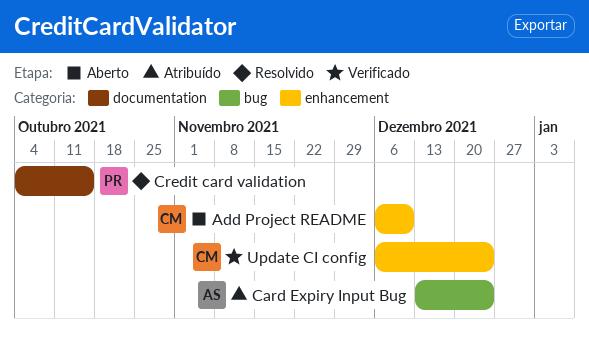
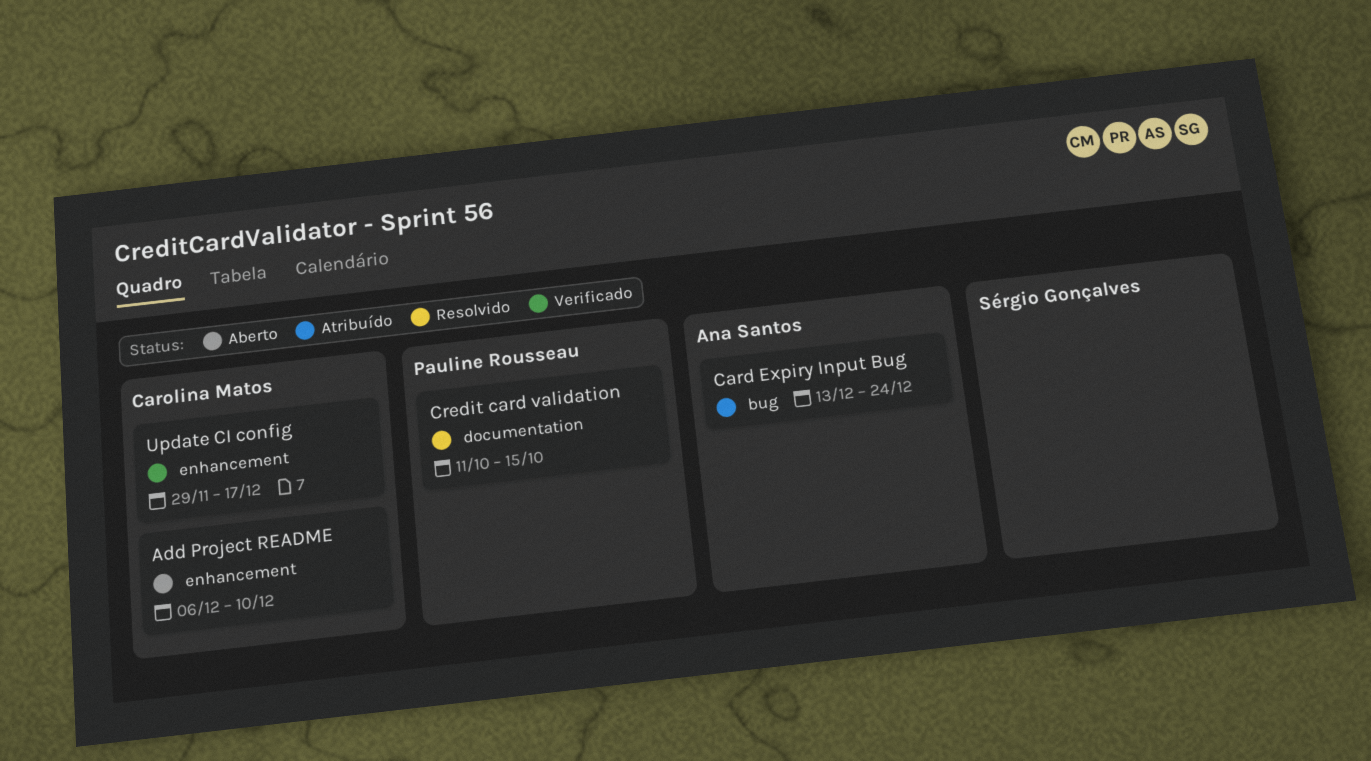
Credit card validation, start: Oct 4 -> Oct 11
Update CI config, start: Dec 6 -> Nov 29
Update CI config, due: Dec 24 -> Dec 17

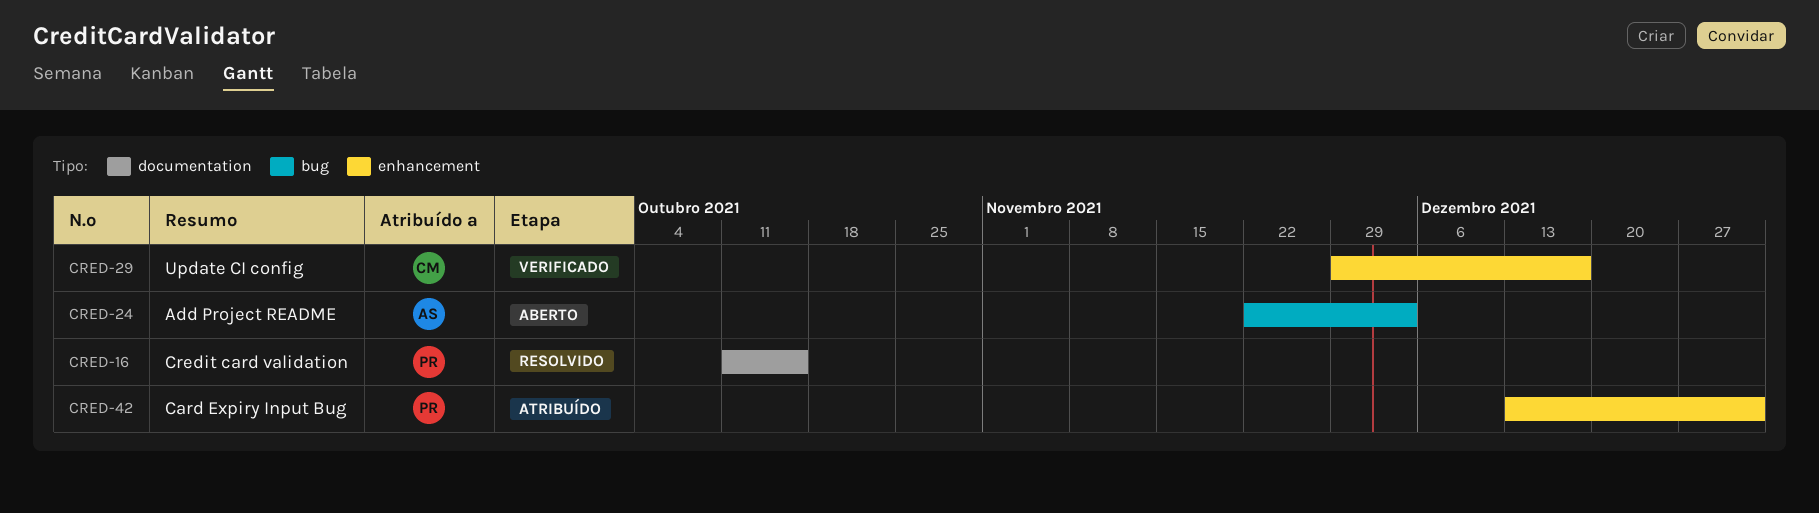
Add Project README, owner: Carolina Matos -> Ana Santos
Add Project README, label: enhancement -> bug
Add Project README, start: Dec 6 -> Nov 22
Add Project README, due: Dec 10 -> Dec 3
Card Expiry Input Bug, owner: Ana Santos -> Pauline Rousseau
Card Expiry Input Bug, label: bug -> enhancement
Card Expiry Input Bug, due: Dec 24 -> Dec 31

